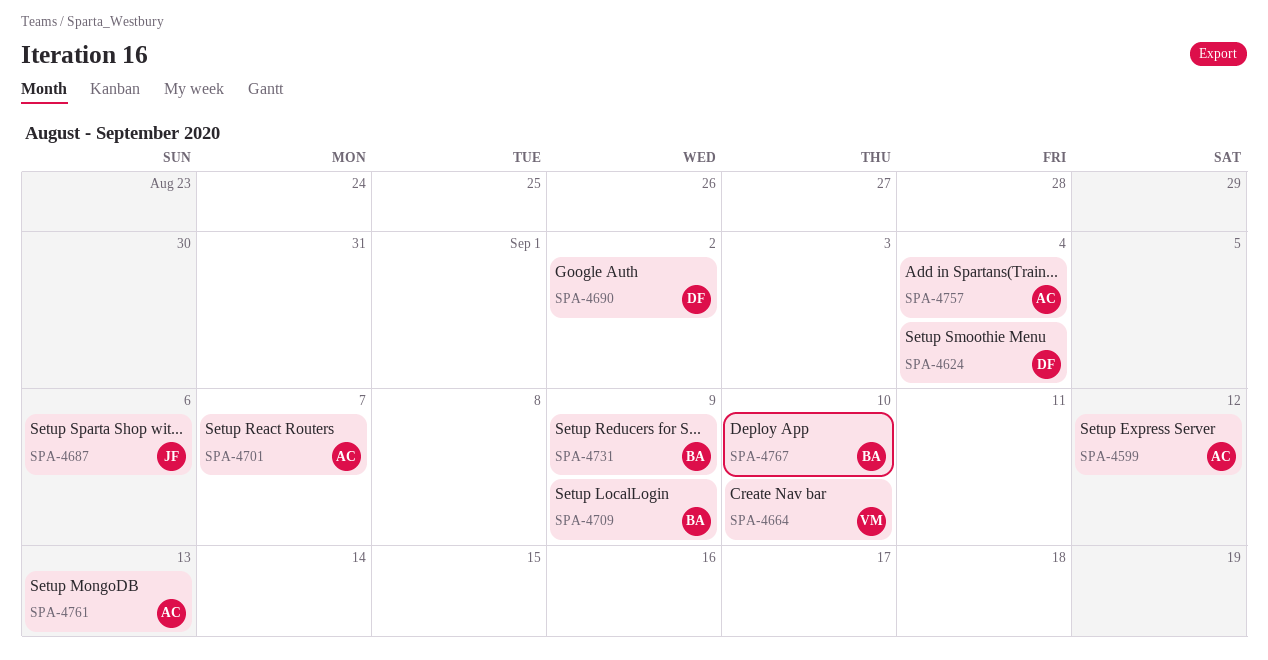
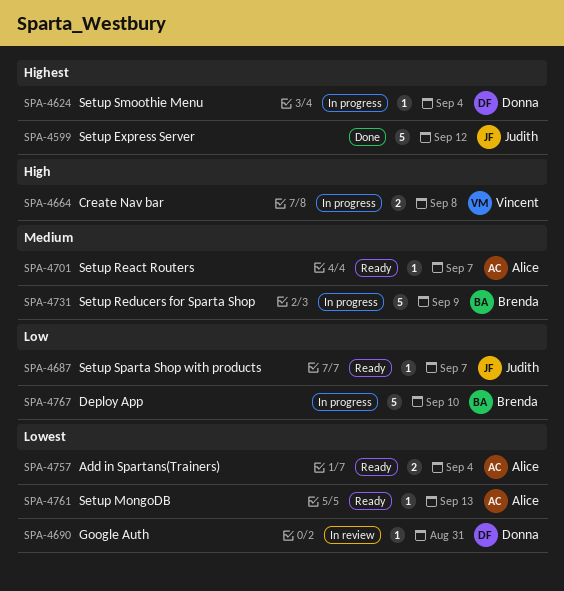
SPA-4599, owner: Alice -> Judith
SPA-4664, due: Sep 10 -> Sep 8
SPA-4687, due: Sep 6 -> Sep 7
SPA-4690, due: Sep 2 -> Aug 31
SPA-4709: present -> none

